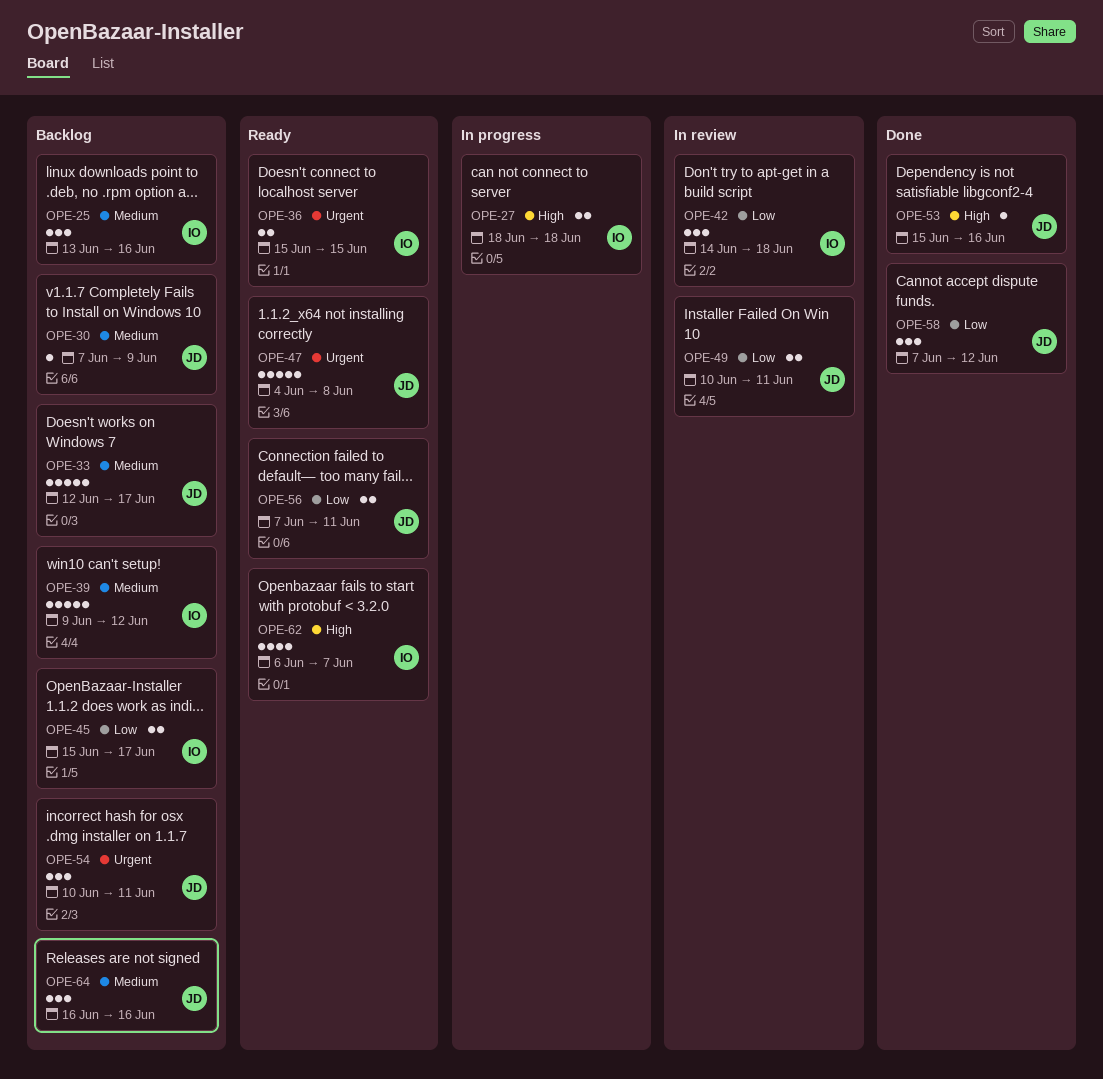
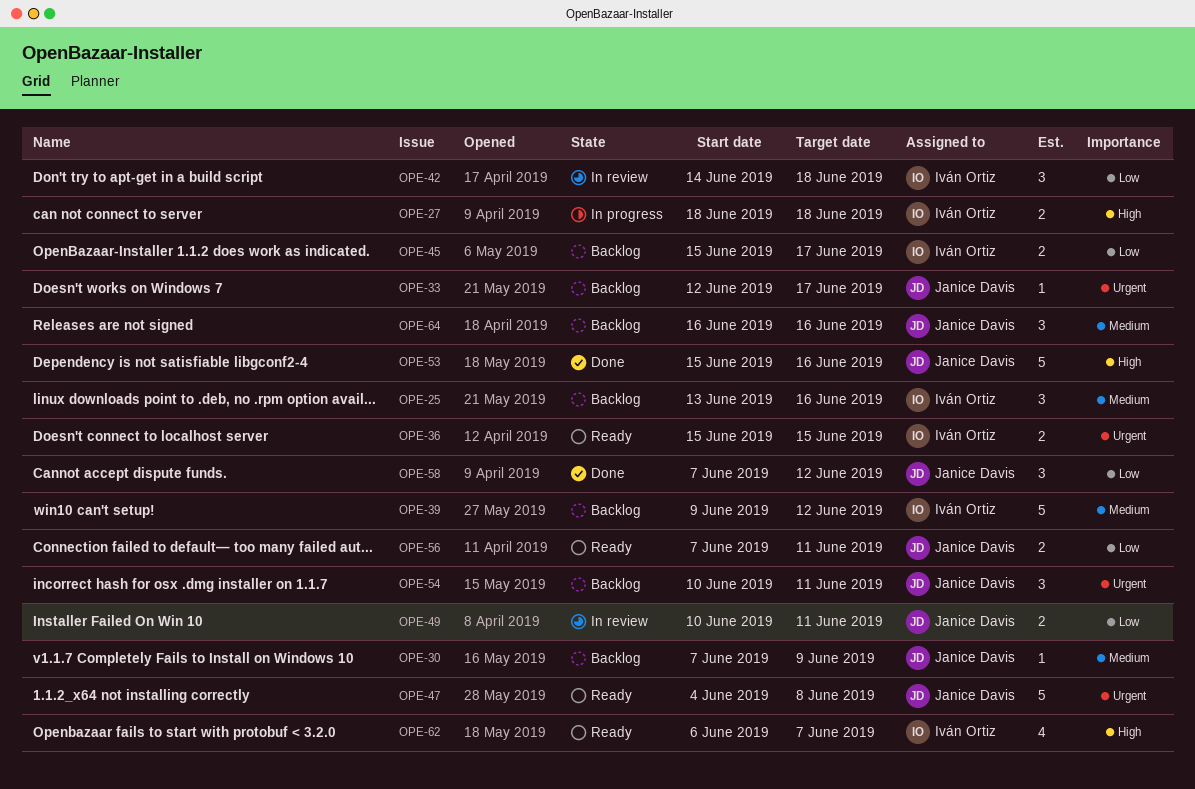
OPE-33, priority: Medium -> Urgent
OPE-33, estimate: 5 -> 1
OPE-53, estimate: 1 -> 5

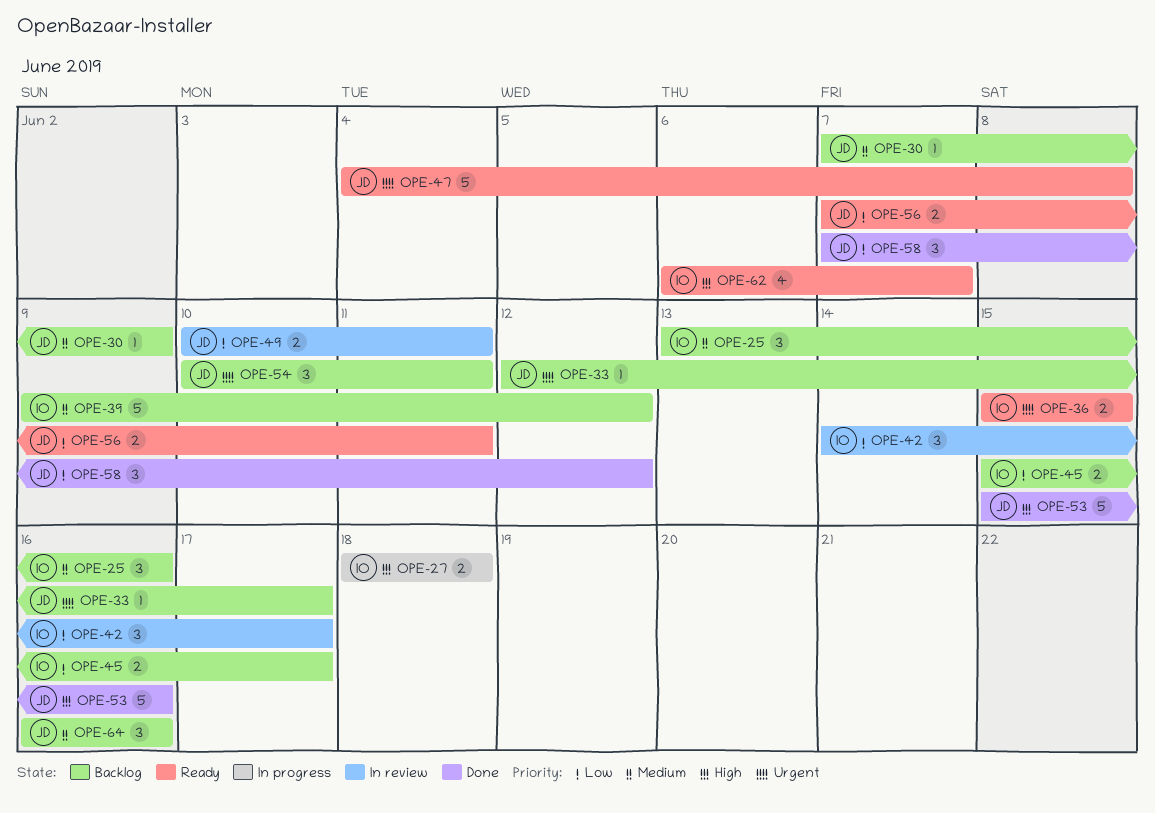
OPE-42, due: Jun 18 -> Jun 17

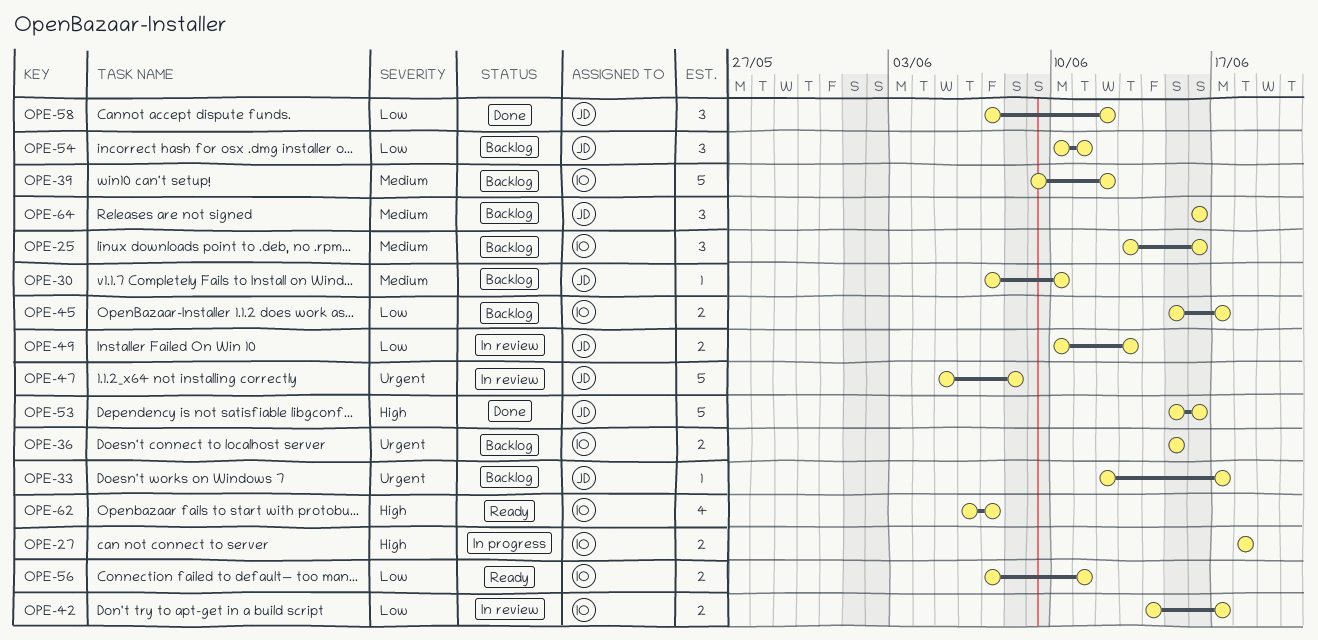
OPE-30, due: Jun 9 -> Jun 10
OPE-36, status: Ready -> Backlog
OPE-42, estimate: 3 -> 2
OPE-47, status: Ready -> In review
OPE-47, start: Jun 4 -> Jun 5
OPE-49, due: Jun 11 -> Jun 13
OPE-54, priority: Urgent -> Low
OPE-56, owner: JD -> IO

